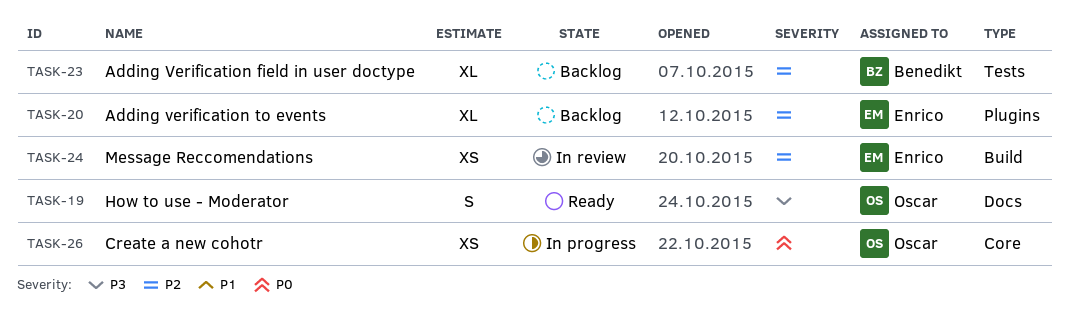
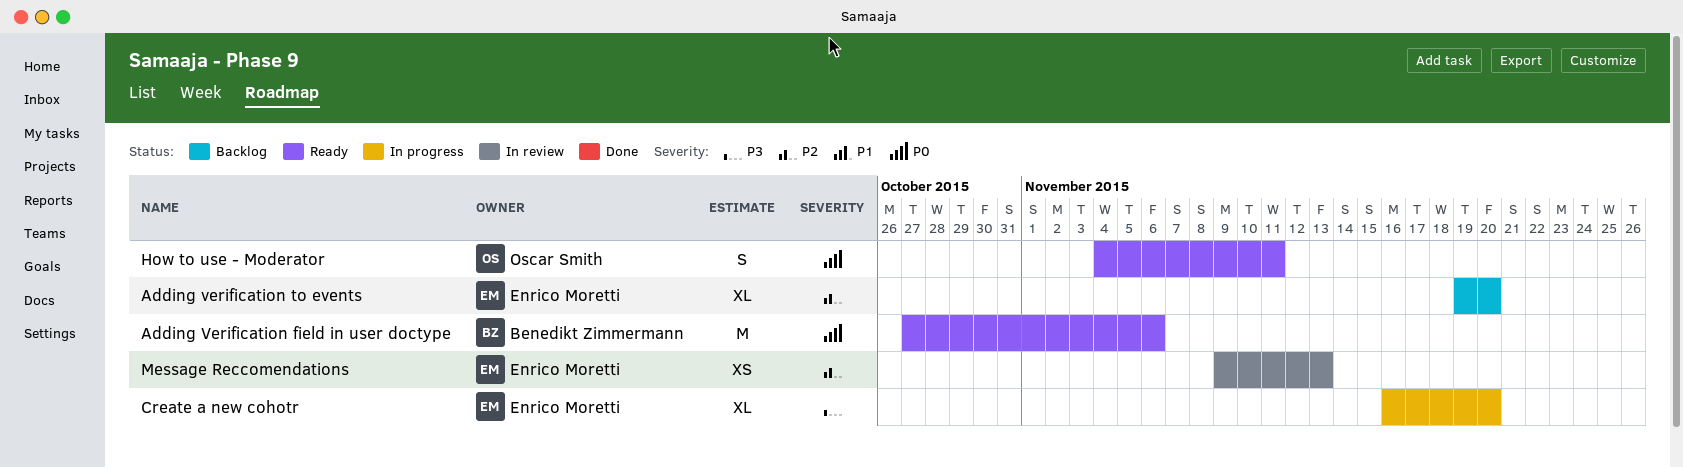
Adding Verification field in user doctype, status: Backlog -> Ready
Adding Verification field in user doctype, priority: P2 -> P0
Adding Verification field in user doctype, estimate: XL -> M
Create a new cohotr, owner: Oscar Smith -> Enrico Moretti
Create a new cohotr, priority: P0 -> P3
Create a new cohotr, estimate: XS -> XL
How to use - Moderator, priority: P3 -> P0

